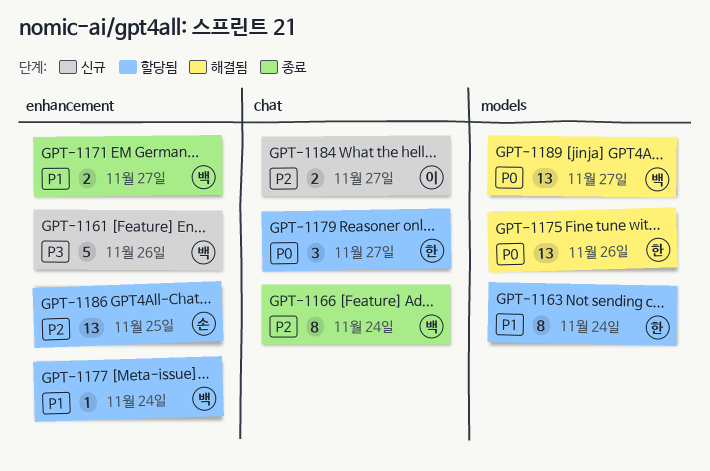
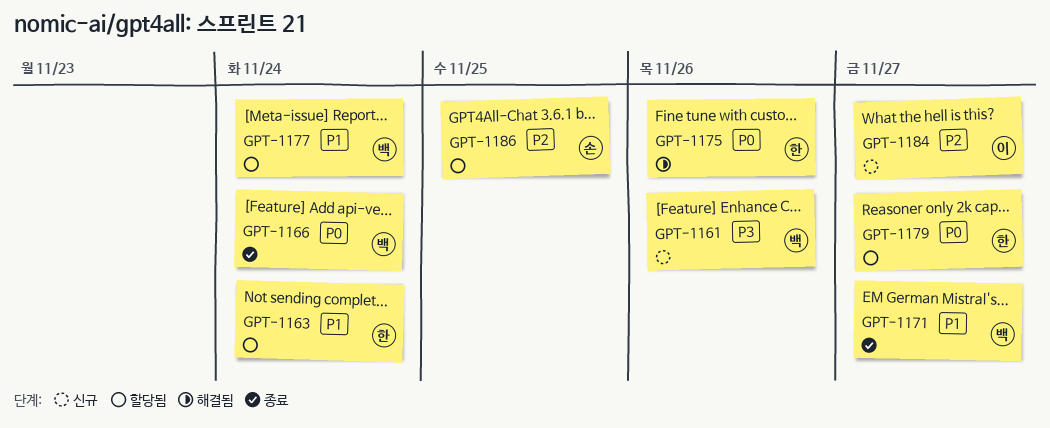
GPT-1166, priority: P2 -> P0
GPT-1189: present -> none

